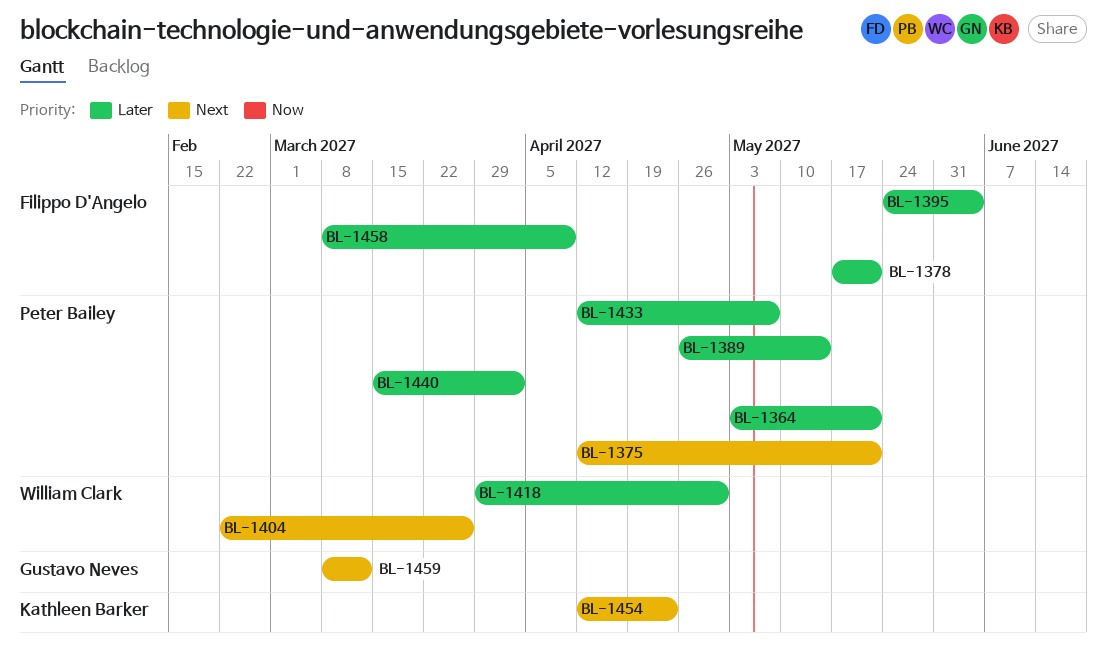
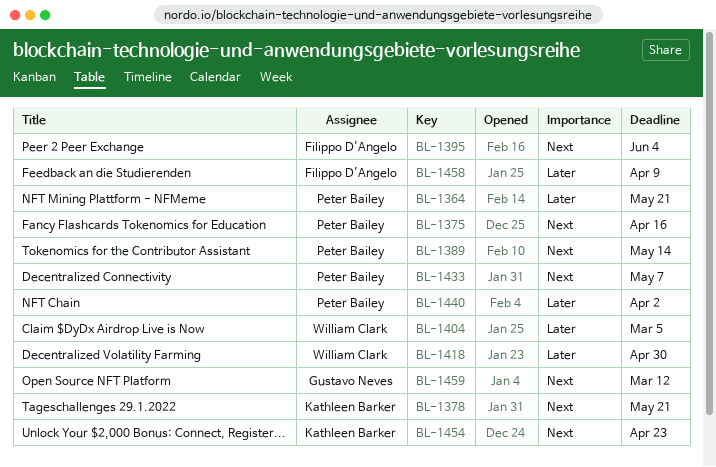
BL-1375, due: May 21 -> Apr 16
BL-1378, owner: Filippo D'Angelo -> Kathleen Barker
BL-1378, priority: Later -> Next
BL-1389, priority: Later -> Next
BL-1395, priority: Later -> Next
BL-1404, priority: Next -> Later
BL-1404, due: Mar 26 -> Mar 5
BL-1433, priority: Later -> Next

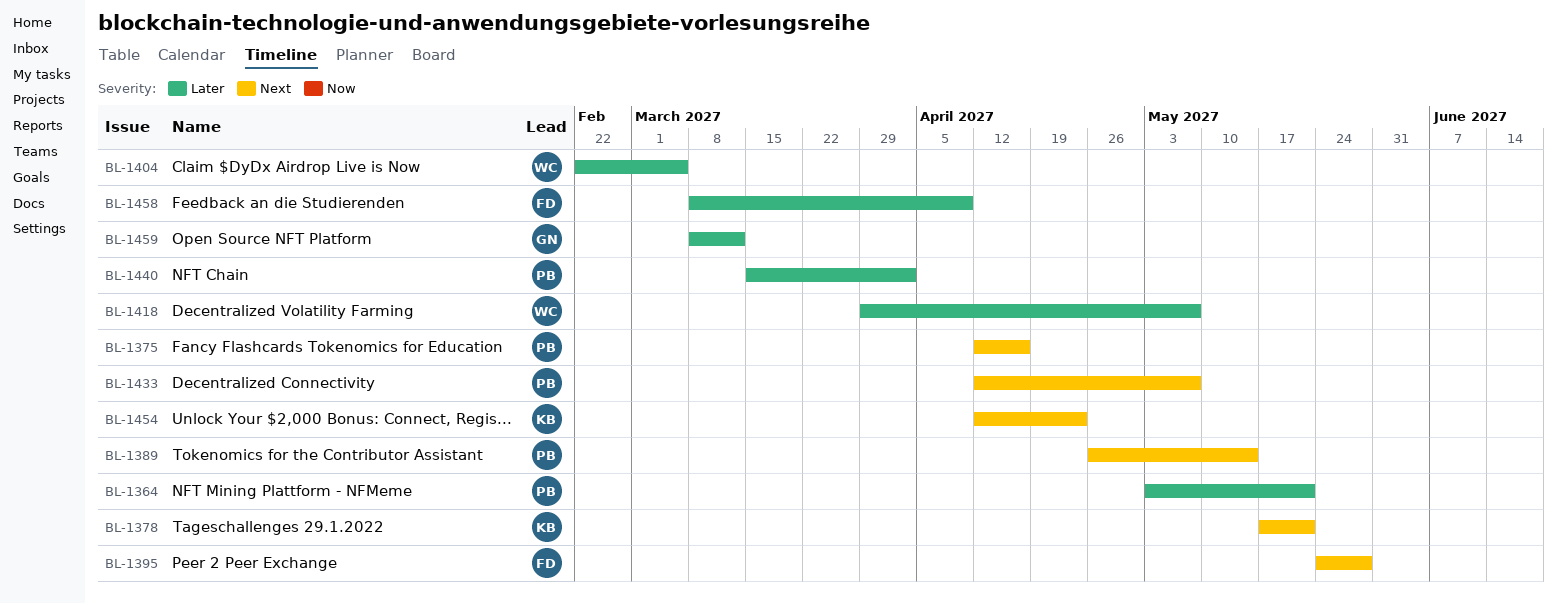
BL-1395, due: Jun 4 -> May 28
BL-1418, due: Apr 30 -> May 7
BL-1459, priority: Next -> Later

